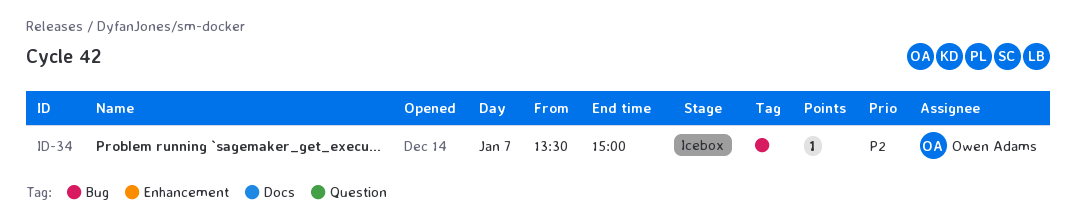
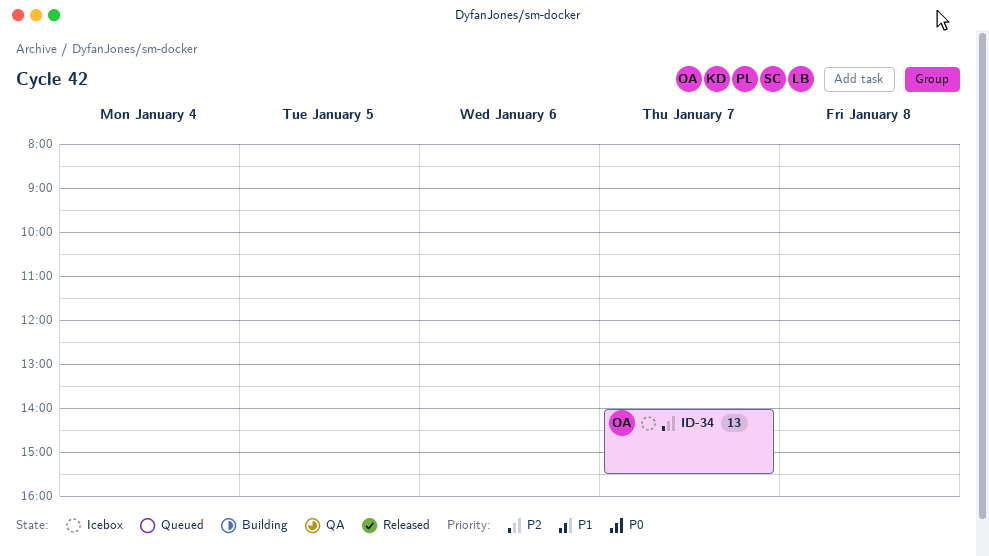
ID-34, estimate: 1 -> 13
ID-34, begins: 13:30 -> 14:00
ID-34, ends: 15:00 -> 15:30

